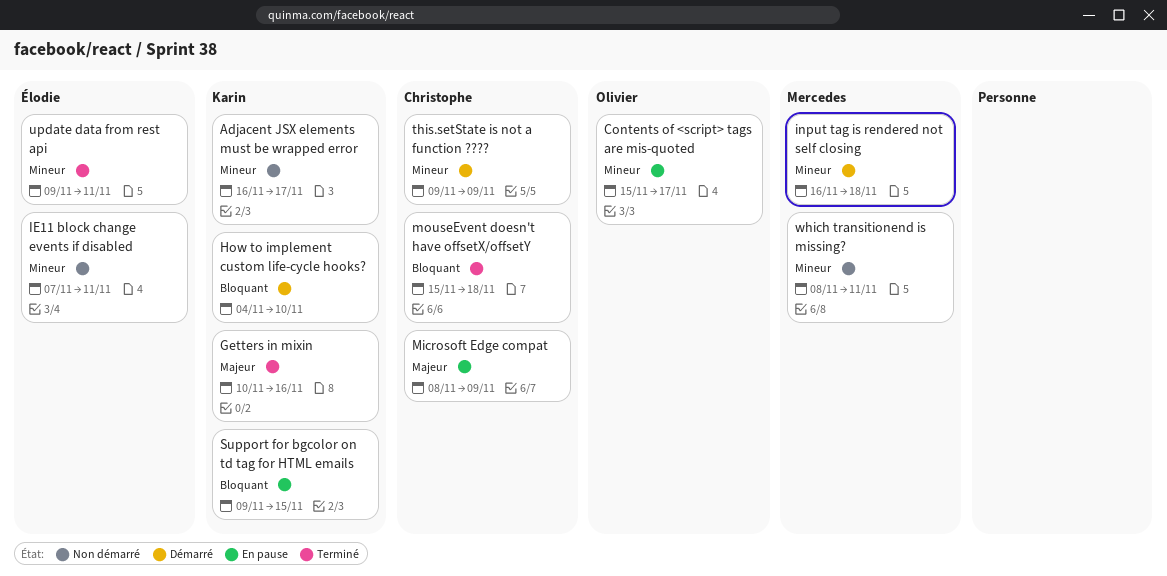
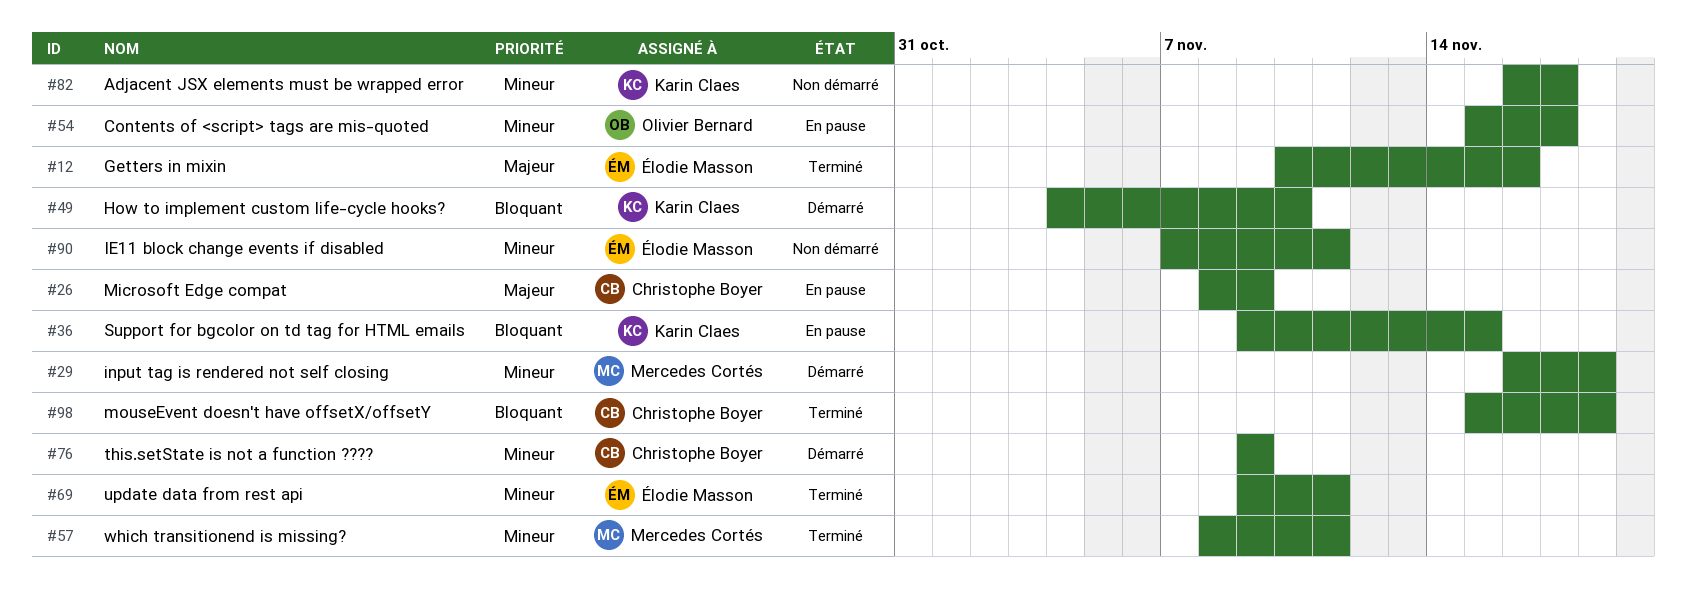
Getters in mixin, owner: Karin Claes -> Élodie Masson
which transitionend is missing?, status: Non démarré -> Terminé

